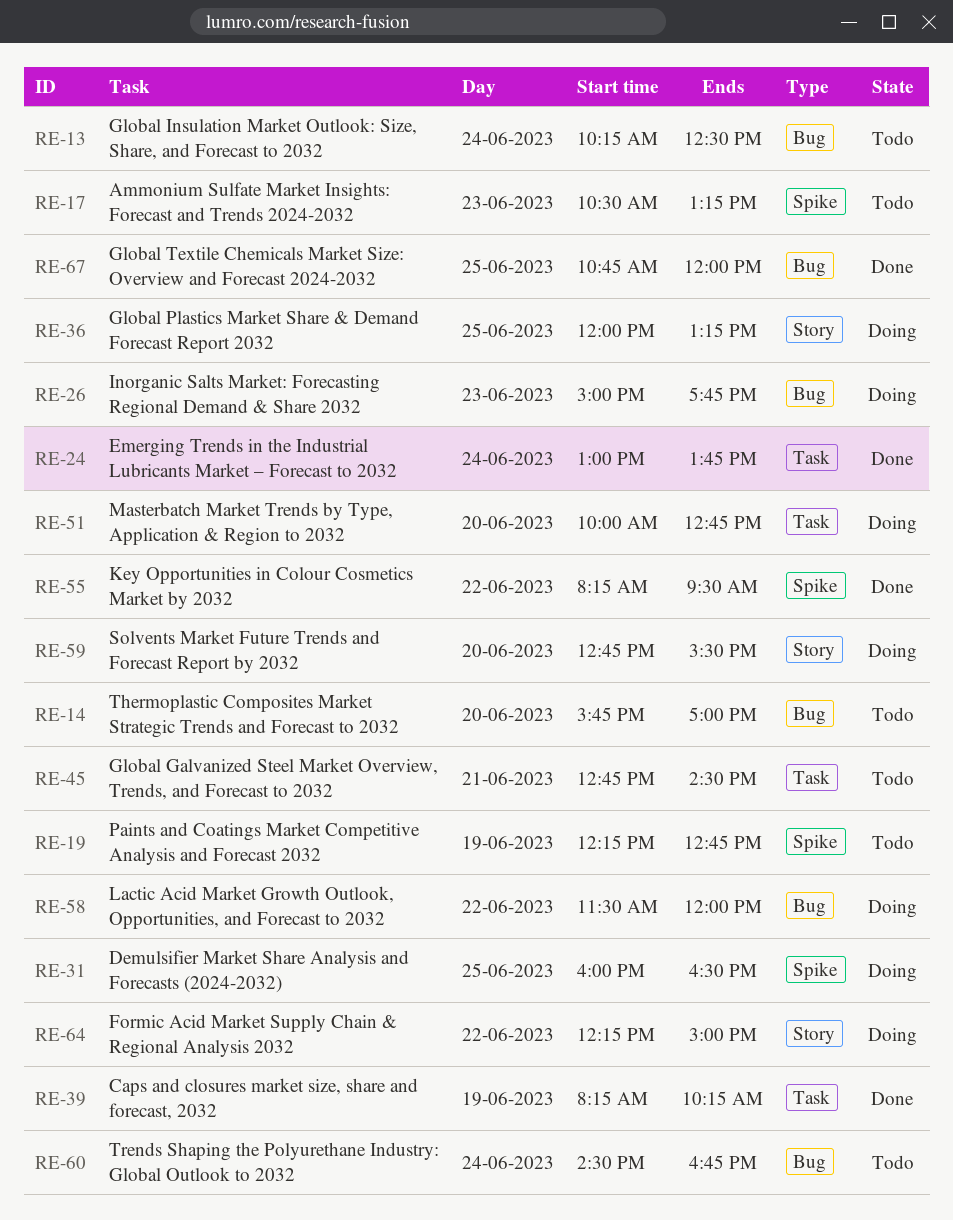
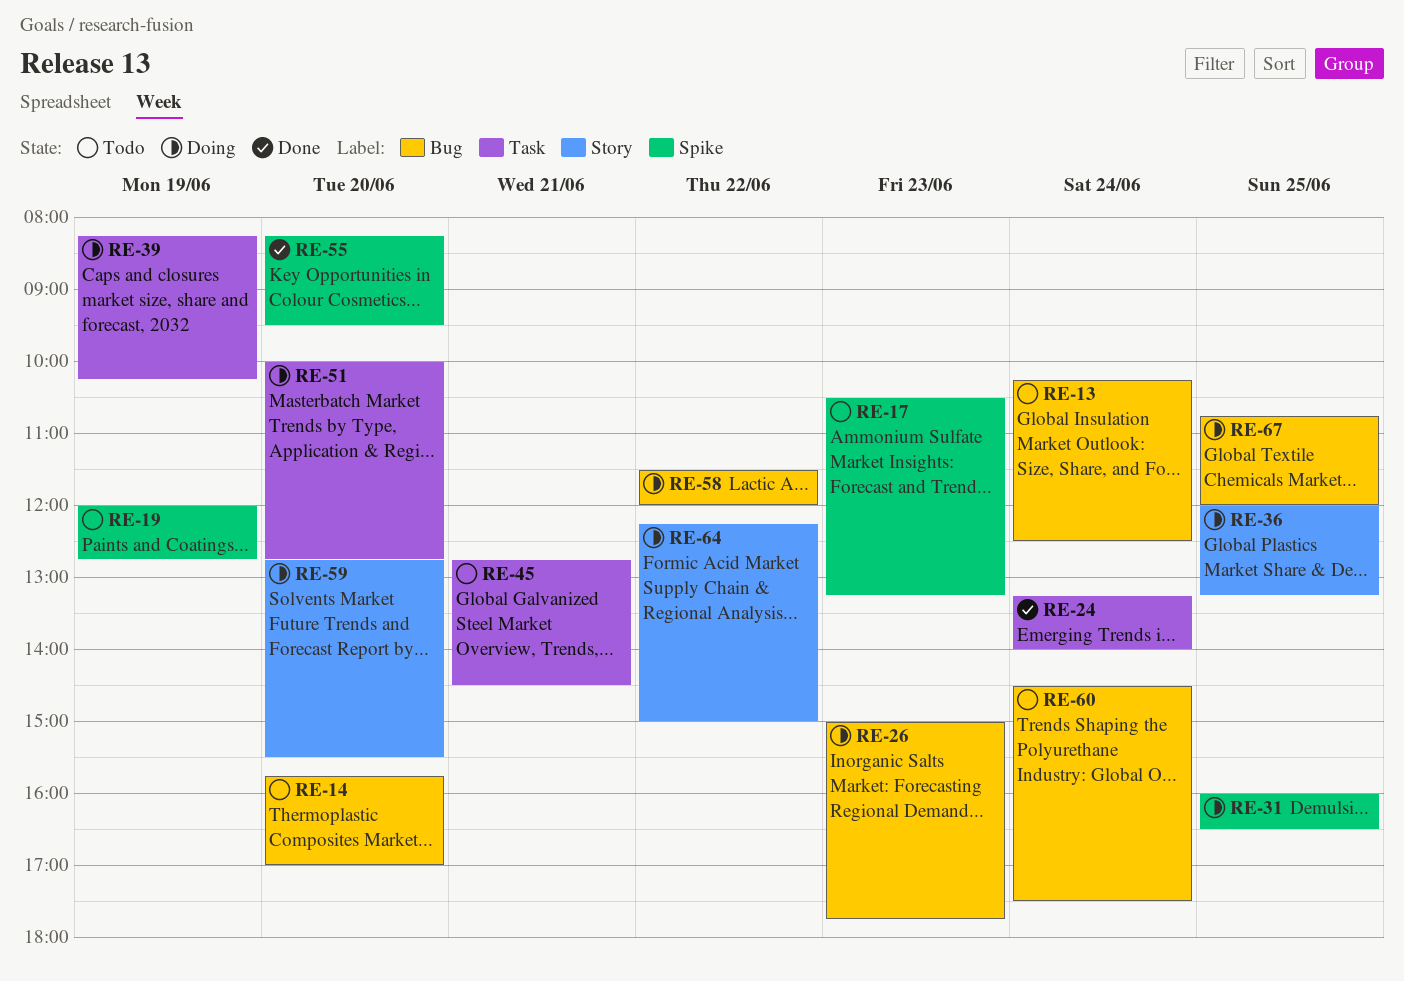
RE-19, begins: 12:15 -> 12:00
RE-24, begins: 13:00 -> 13:15
RE-24, ends: 13:45 -> 14:00
RE-39, status: Done -> Doing
RE-55, day: Jun 22 -> Jun 20
RE-60, ends: 16:45 -> 17:30
RE-67, status: Done -> Doing

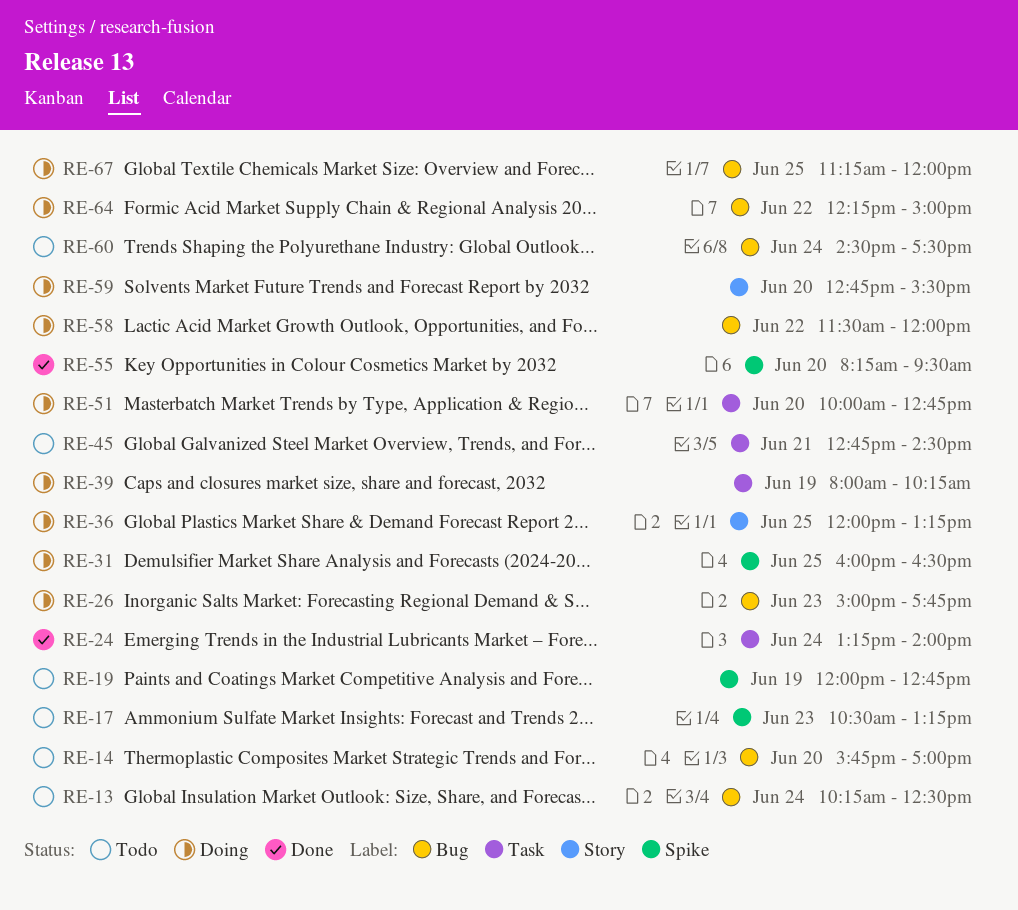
RE-39, begins: 08:15 -> 08:00
RE-64, label: Story -> Bug
RE-67, begins: 10:45 -> 11:15

